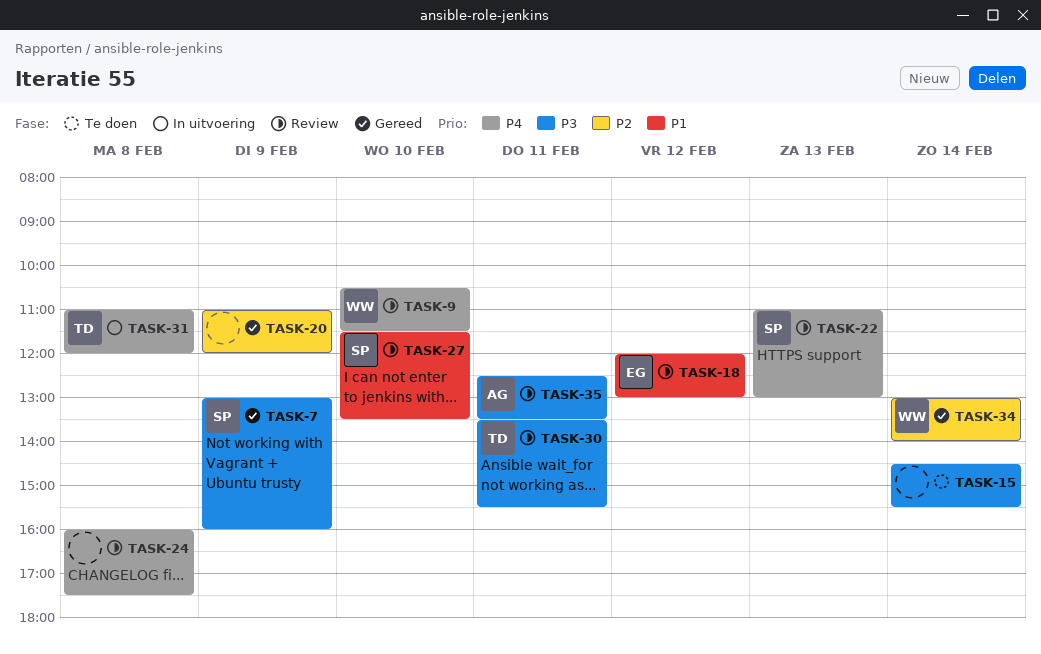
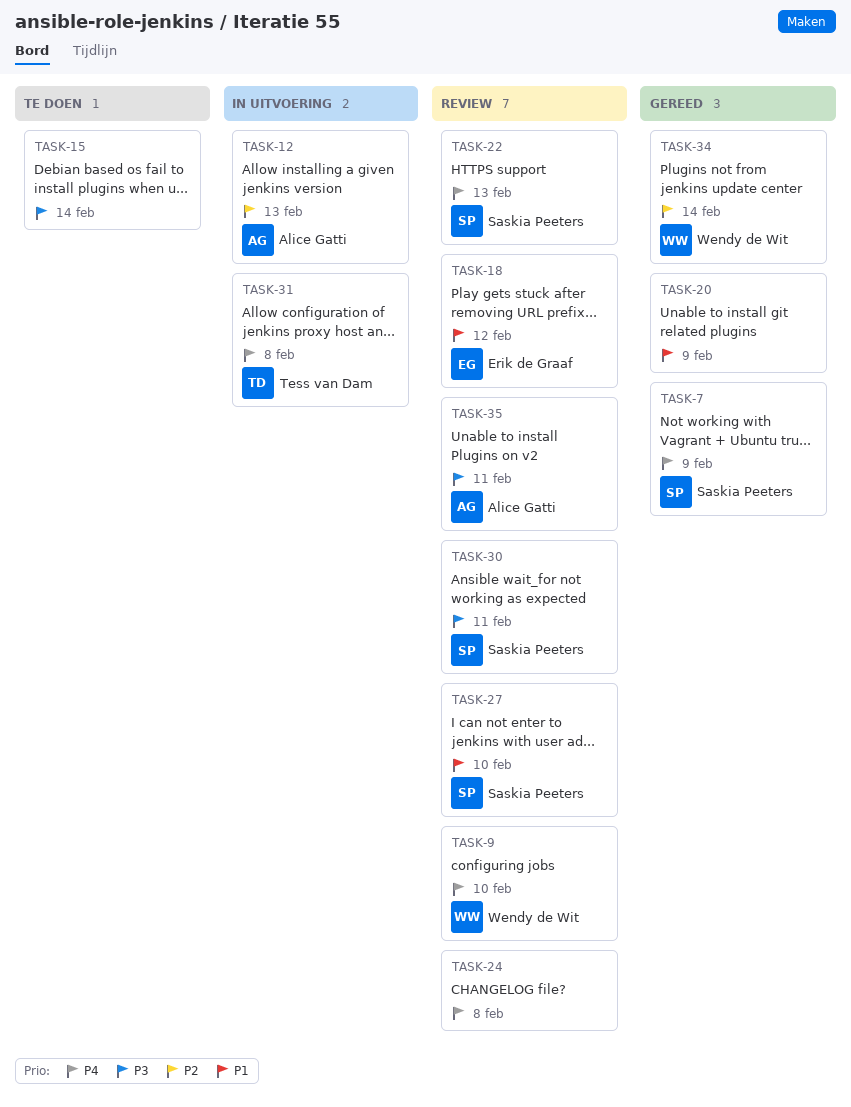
TASK-7, priority: P3 -> P4
TASK-12: none -> present
TASK-20, priority: P2 -> P1
TASK-30, owner: Tess van Dam -> Saskia Peeters

